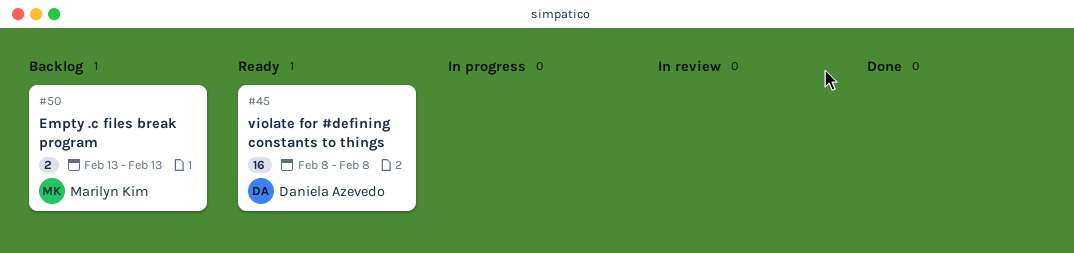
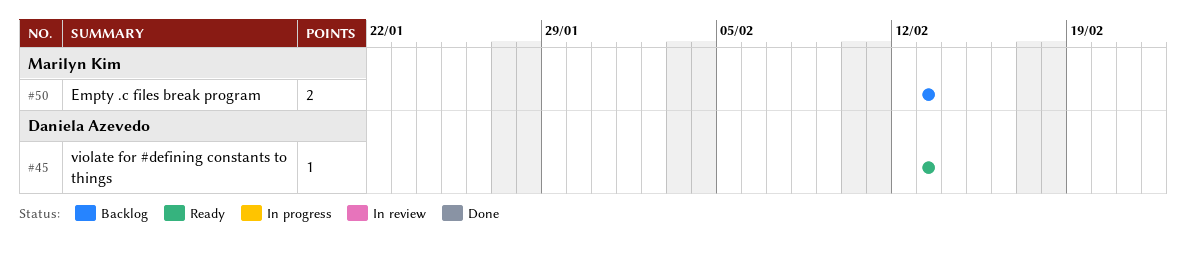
#45, estimate: 16 -> 1
#45, start: Feb 8 -> Feb 13
#45, due: Feb 8 -> Feb 13

